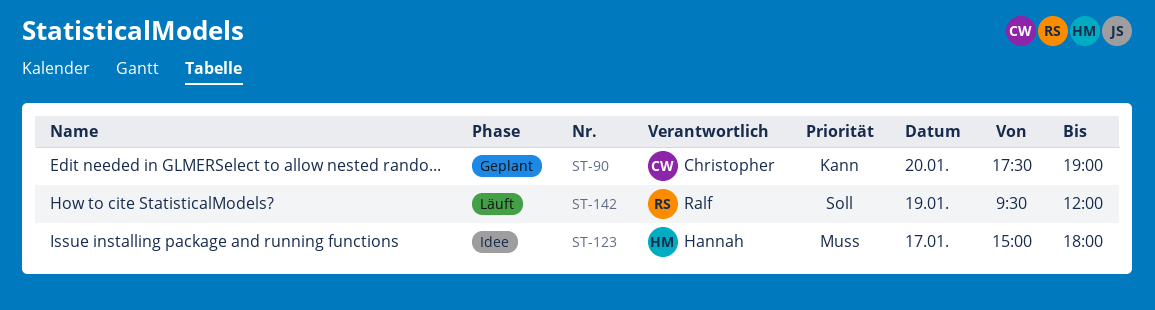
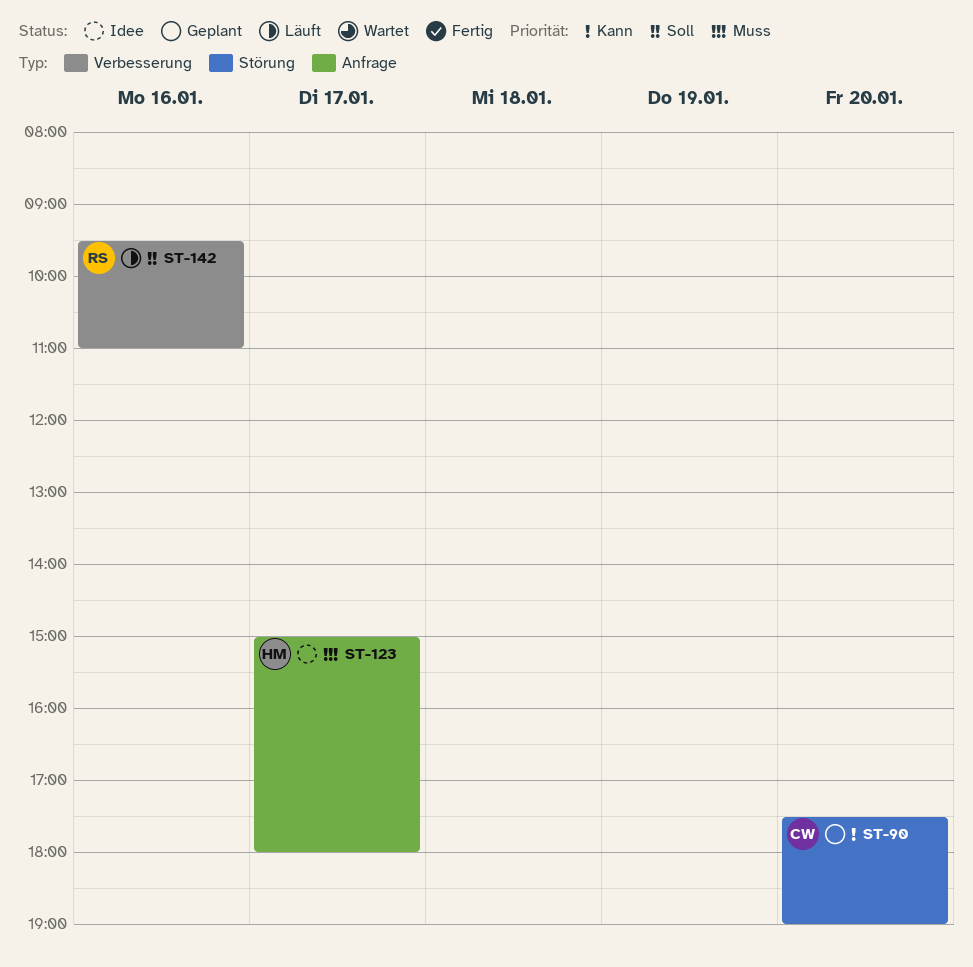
ST-142, day: Jan 19 -> Jan 16
ST-142, ends: 12:00 -> 11:00

